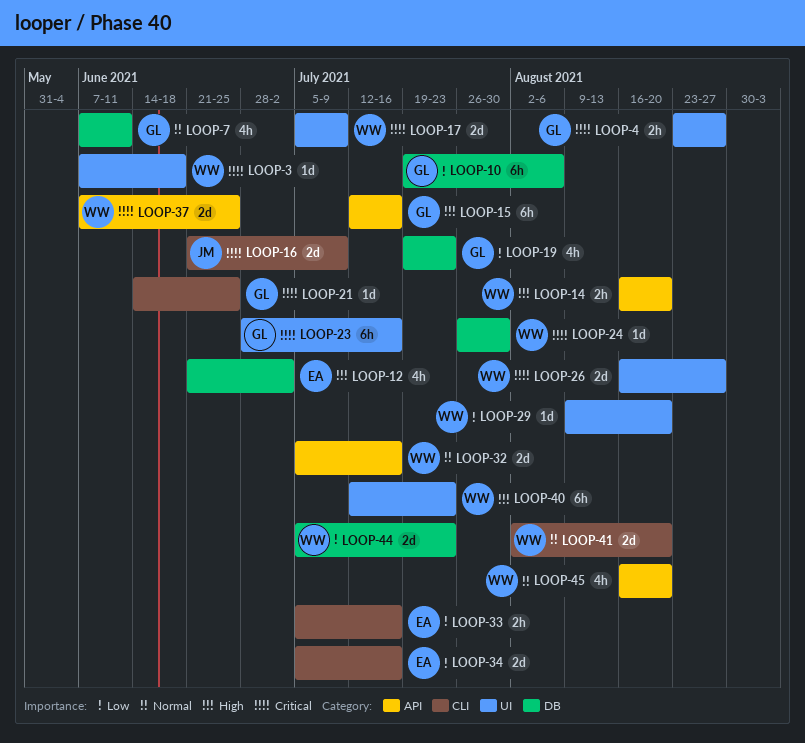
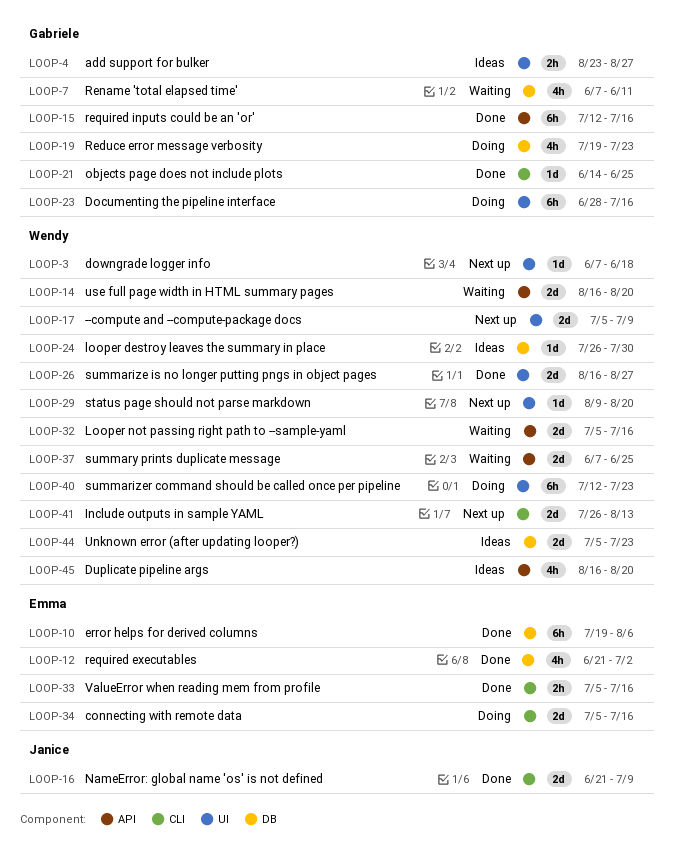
LOOP-10, owner: Gabriele -> Emma
LOOP-14, estimate: 2h -> 2d
LOOP-41, start: Aug 2 -> Jul 26
LOOP-41, due: Aug 20 -> Aug 13

